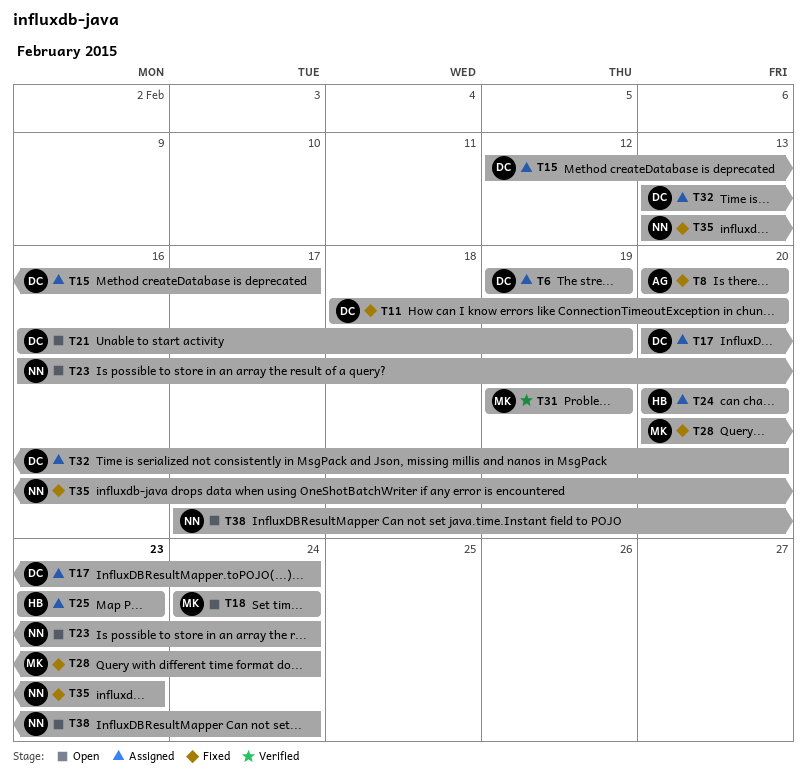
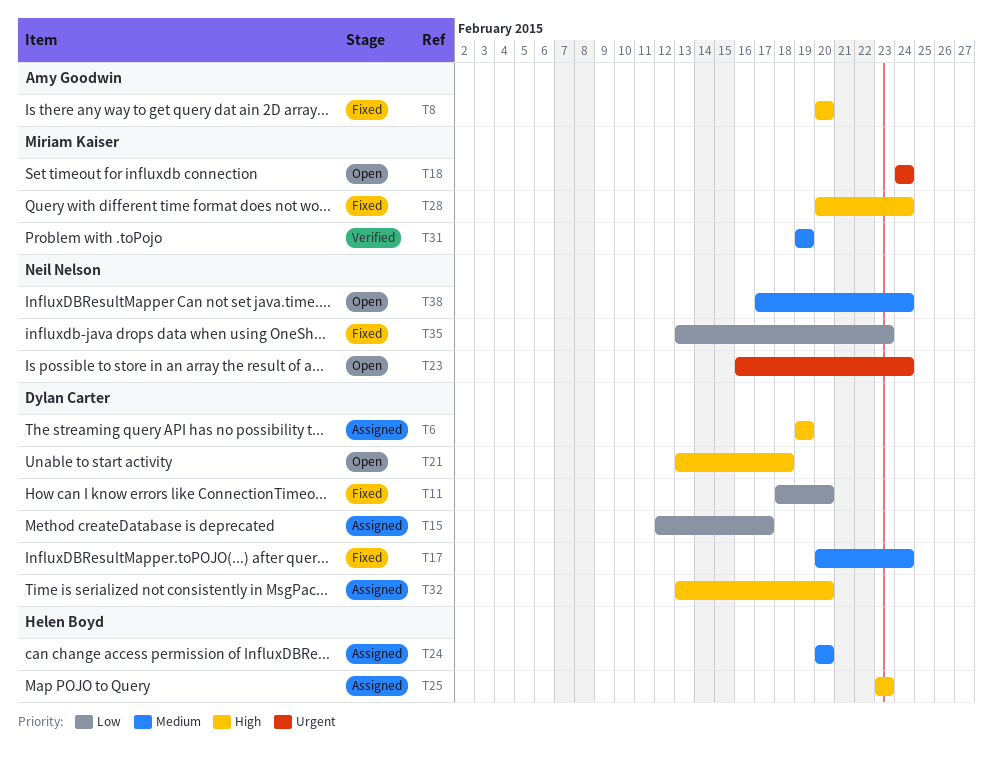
T17, status: Assigned -> Fixed
T21, start: Feb 16 -> Feb 13
T21, due: Feb 19 -> Feb 18

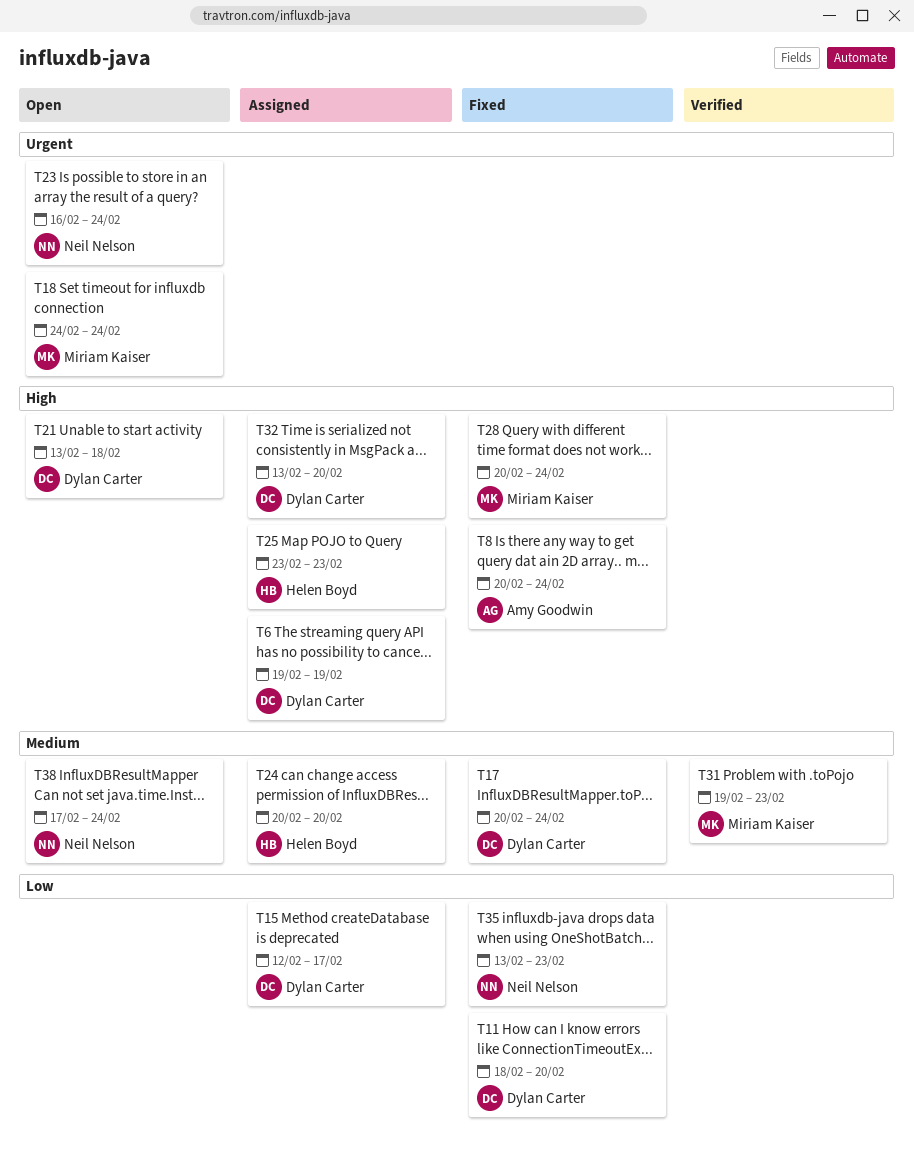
T8, due: Feb 20 -> Feb 24
T31, due: Feb 19 -> Feb 23

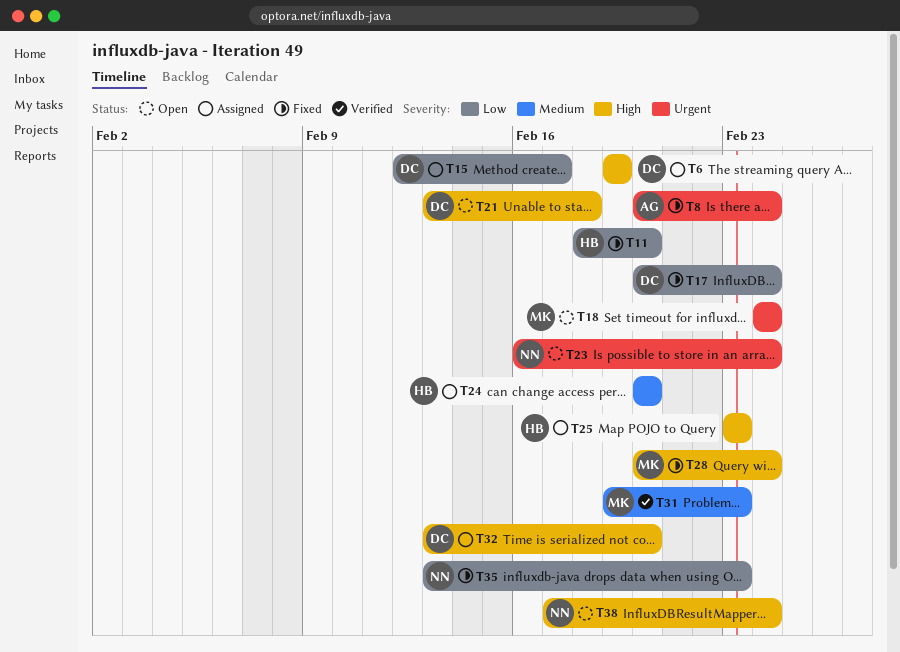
T8, priority: High -> Urgent
T11, owner: Dylan Carter -> Helen Boyd
T17, priority: Medium -> Low
T38, priority: Medium -> High

